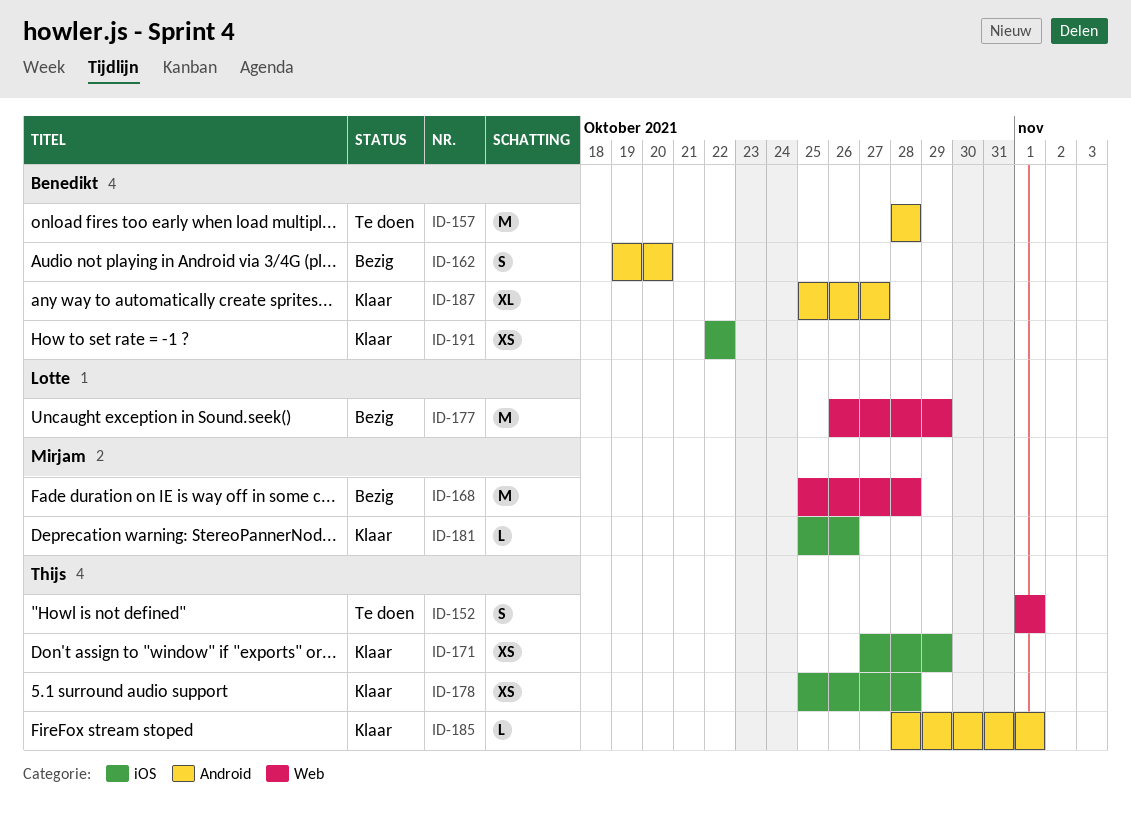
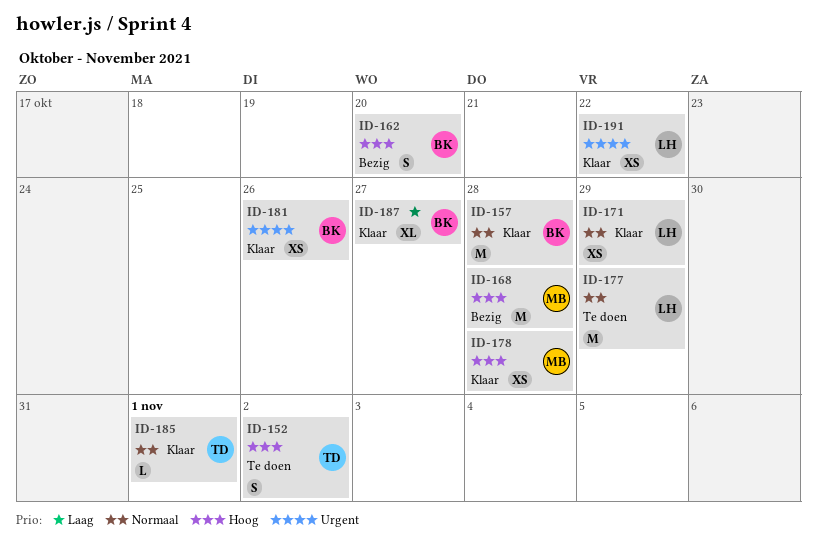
ID-152, due: Nov 1 -> Nov 2
ID-157, status: Te doen -> Klaar
ID-171, owner: Thijs -> Lotte
ID-177, status: Bezig -> Te doen
ID-178, owner: Thijs -> Mirjam
ID-181, owner: Mirjam -> Benedikt
ID-181, estimate: L -> XS
ID-191, owner: Benedikt -> Lotte

